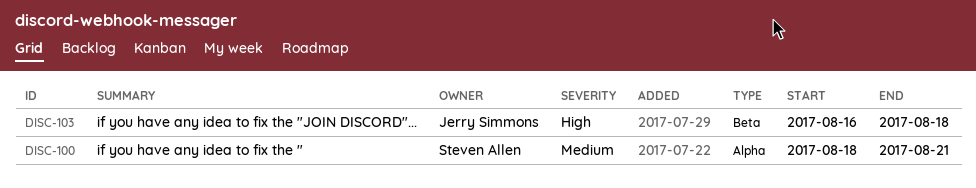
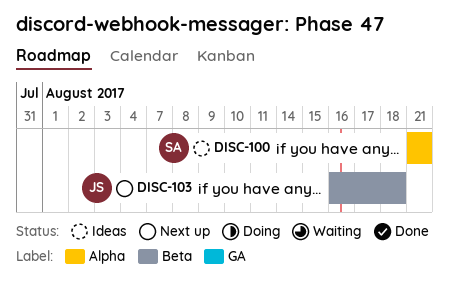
DISC-100, start: Aug 18 -> Aug 21

